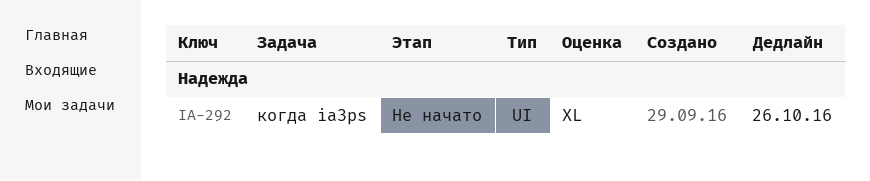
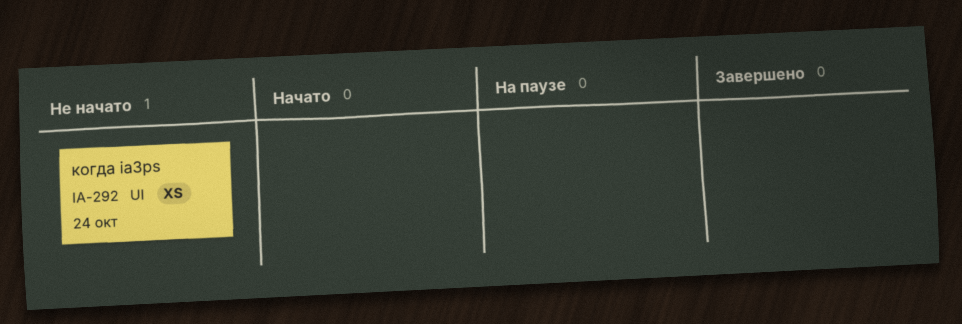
IA-292, estimate: XL -> XS
IA-292, due: Oct 26 -> Oct 24

